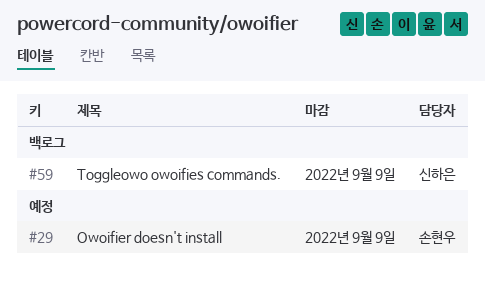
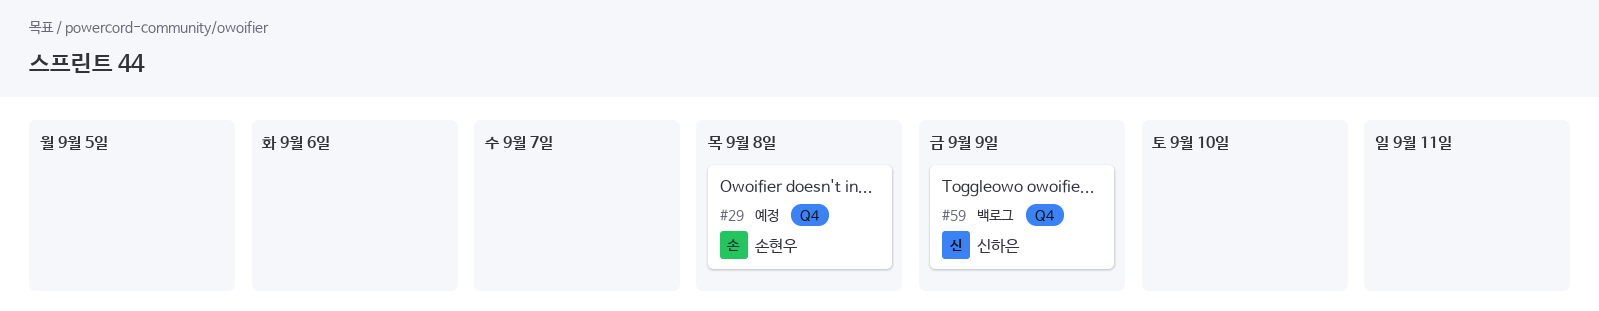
#29, due: Sep 9 -> Sep 8

